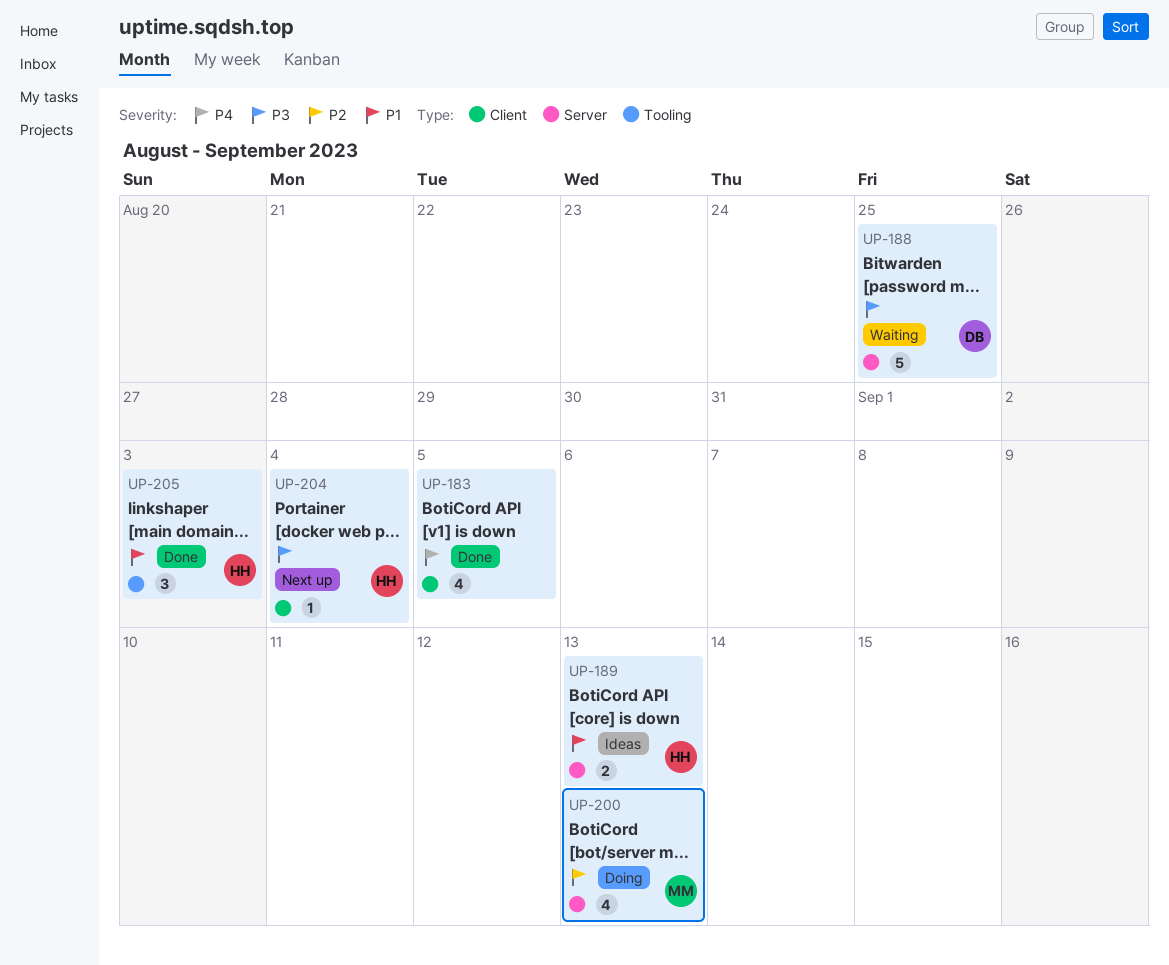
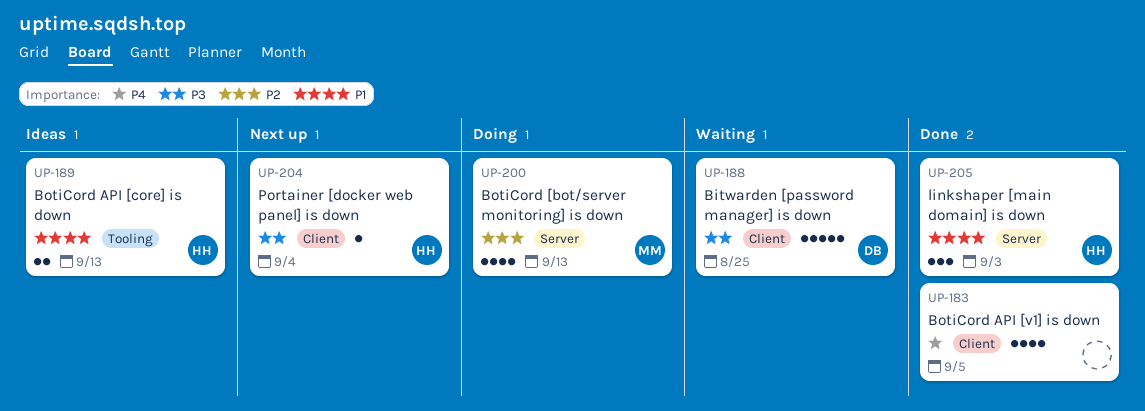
UP-188, label: Server -> Client
UP-189, label: Server -> Tooling
UP-205, label: Tooling -> Server

